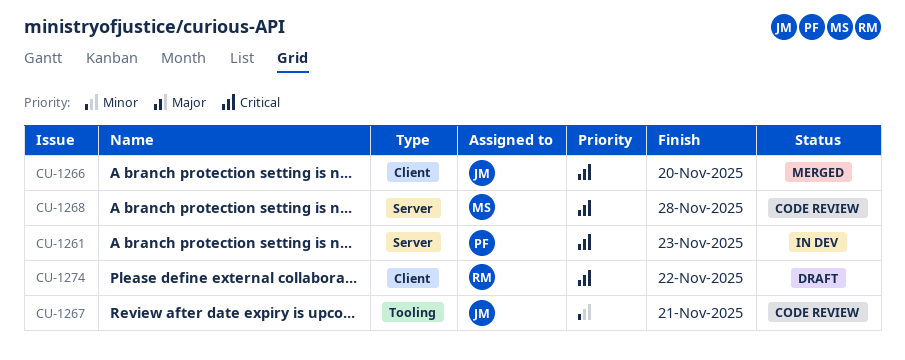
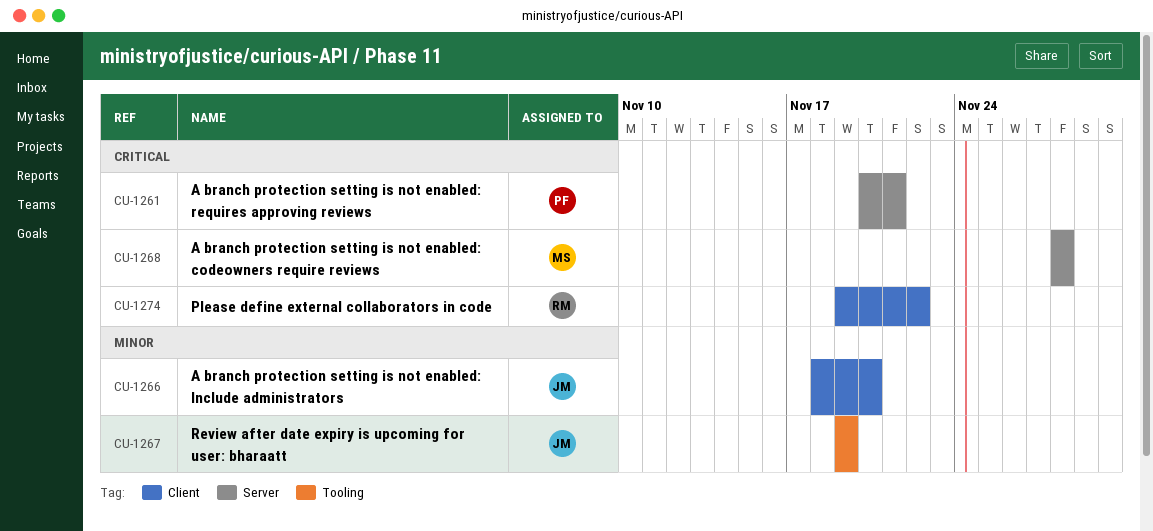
CU-1261, due: Nov 23 -> Nov 21
CU-1266, priority: Critical -> Minor
CU-1267, due: Nov 21 -> Nov 19

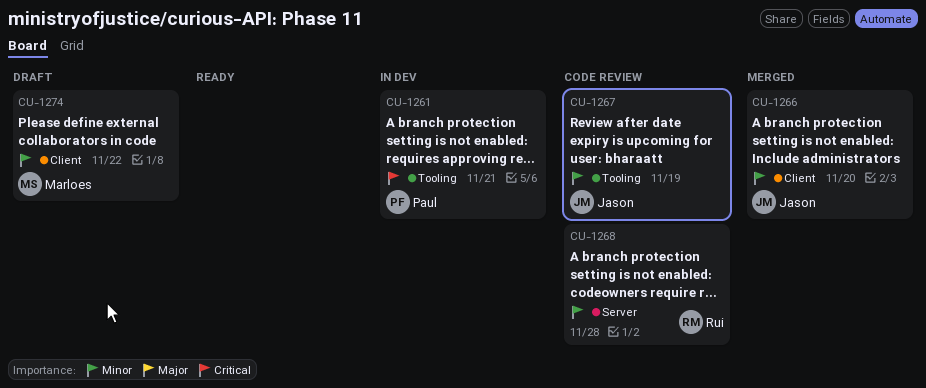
CU-1261, label: Server -> Tooling
CU-1268, owner: Marloes -> Rui
CU-1268, priority: Critical -> Minor
CU-1274, owner: Rui -> Marloes
CU-1274, priority: Critical -> Minor

